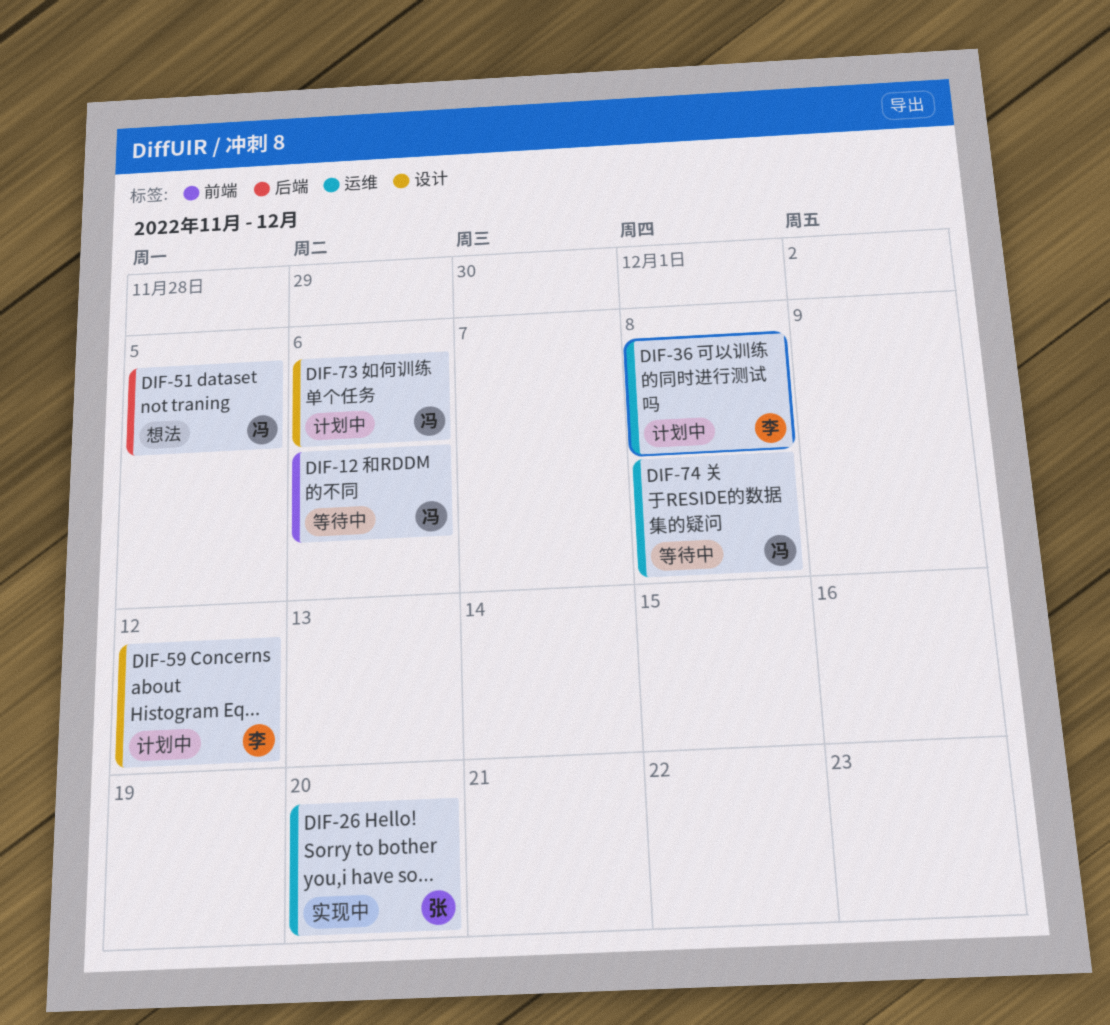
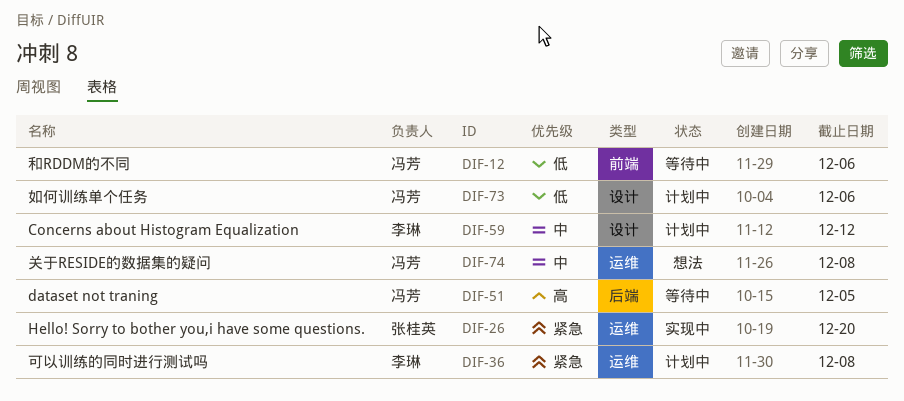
DIF-51, status: 想法 -> 等待中
DIF-74, status: 等待中 -> 想法

